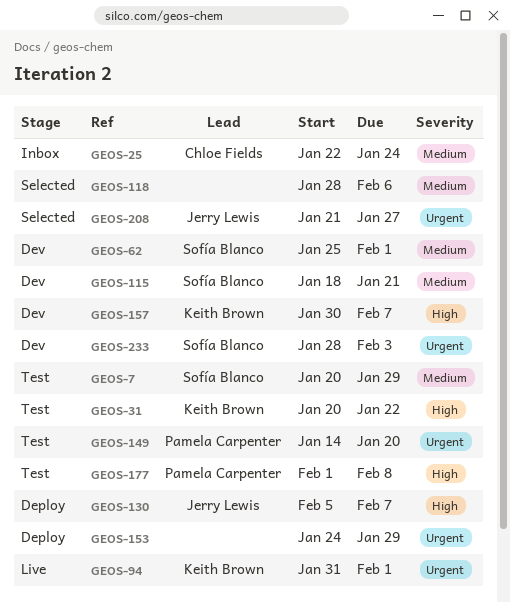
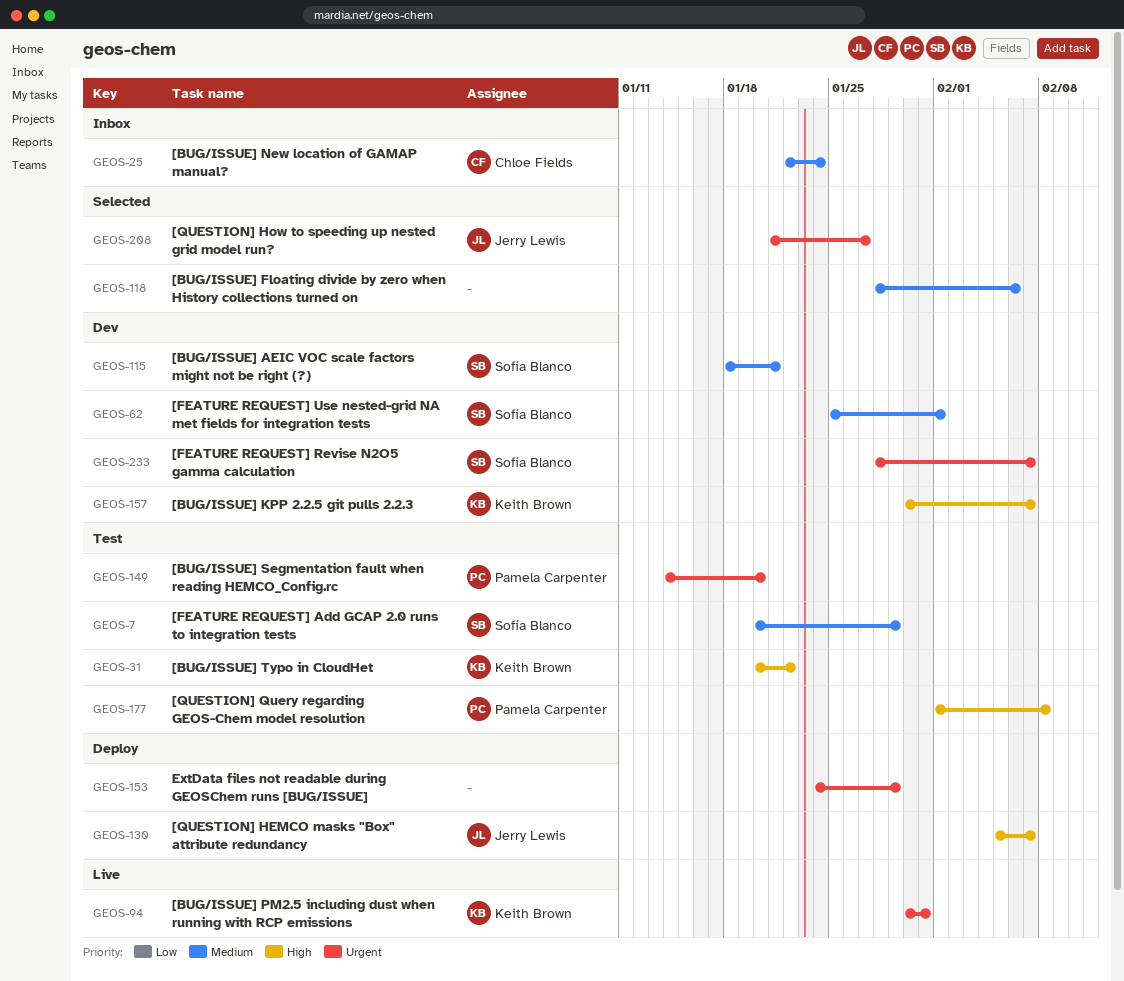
GEOS-94, start: Jan 31 -> Jan 30
GEOS-94, due: Feb 1 -> Jan 31
GEOS-233, due: Feb 3 -> Feb 7

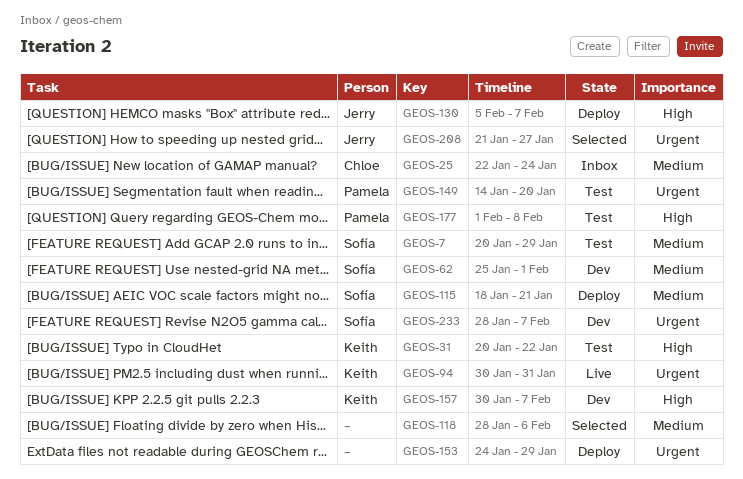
GEOS-115, status: Dev -> Deploy

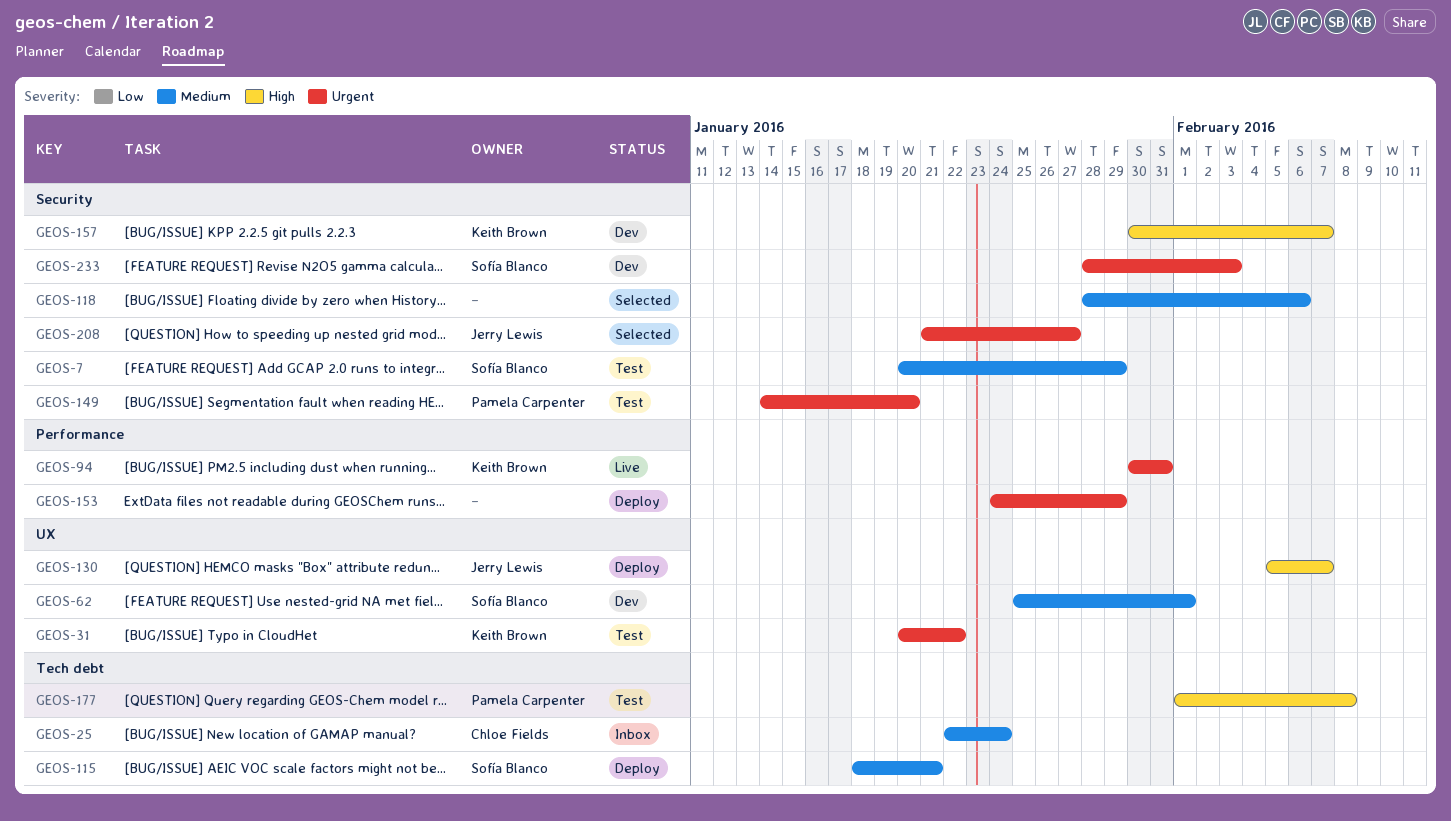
GEOS-31, priority: High -> Urgent
GEOS-233, due: Feb 7 -> Feb 3

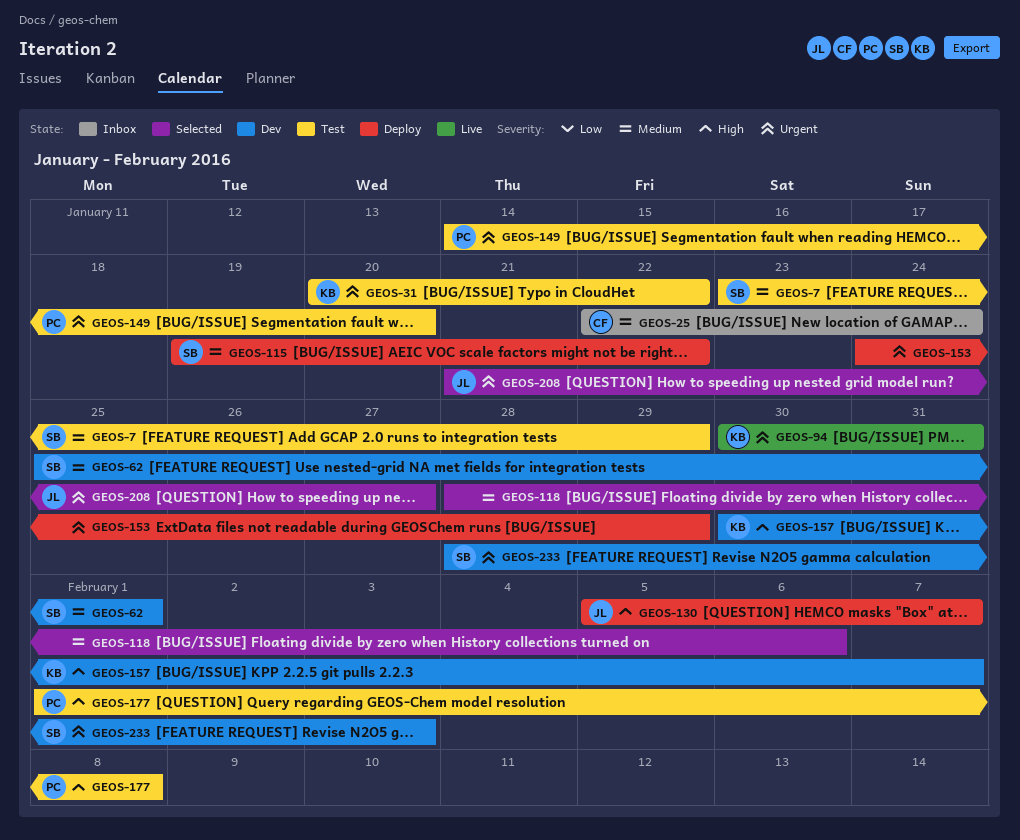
GEOS-7, start: Jan 20 -> Jan 23
GEOS-115, start: Jan 18 -> Jan 19
GEOS-115, due: Jan 21 -> Jan 22

